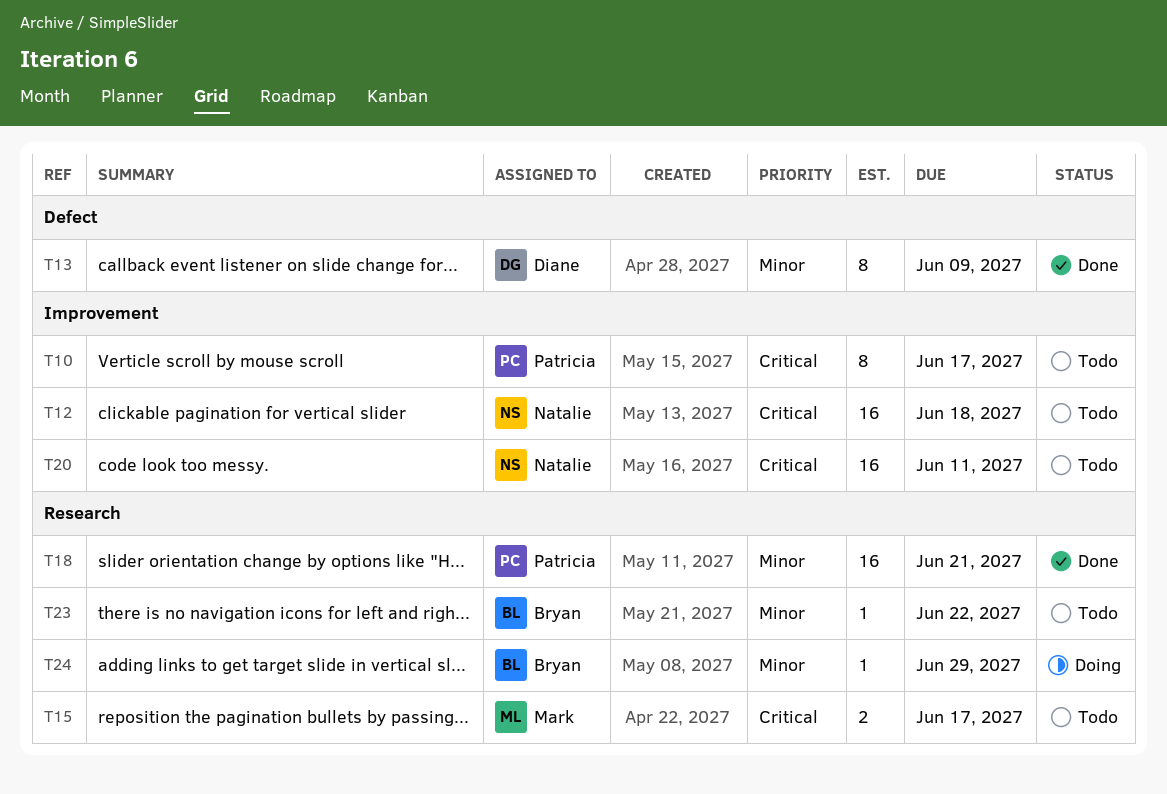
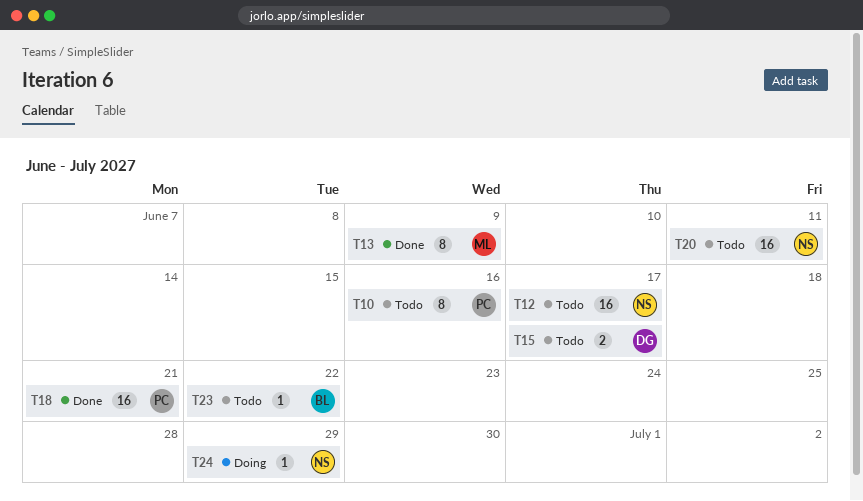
T10, due: Jun 17 -> Jun 16
T12, due: Jun 18 -> Jun 17
T13, owner: Diane -> Mark
T15, owner: Mark -> Diane
T24, owner: Bryan -> Natalie

